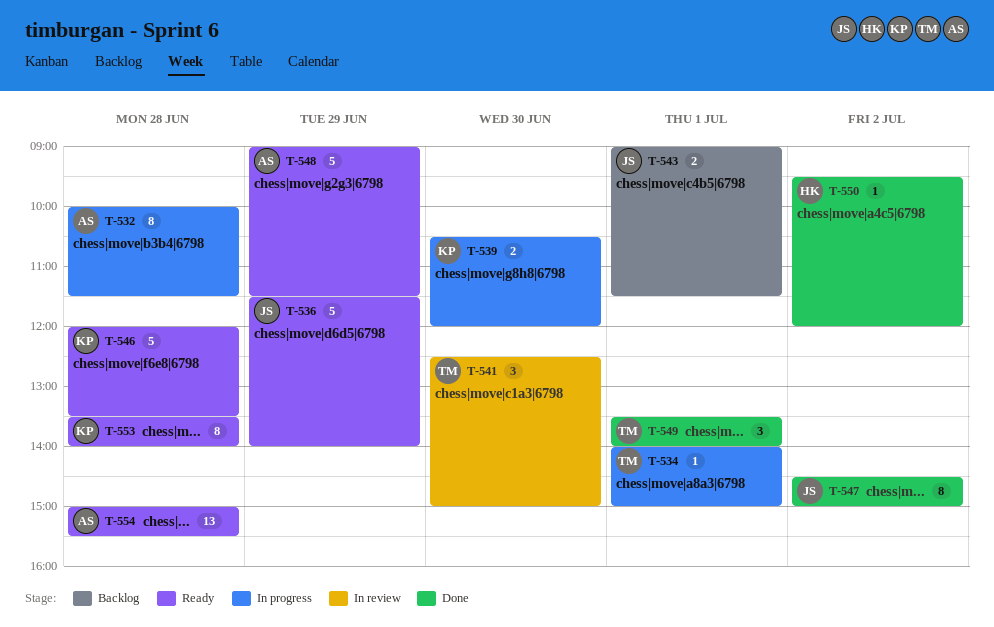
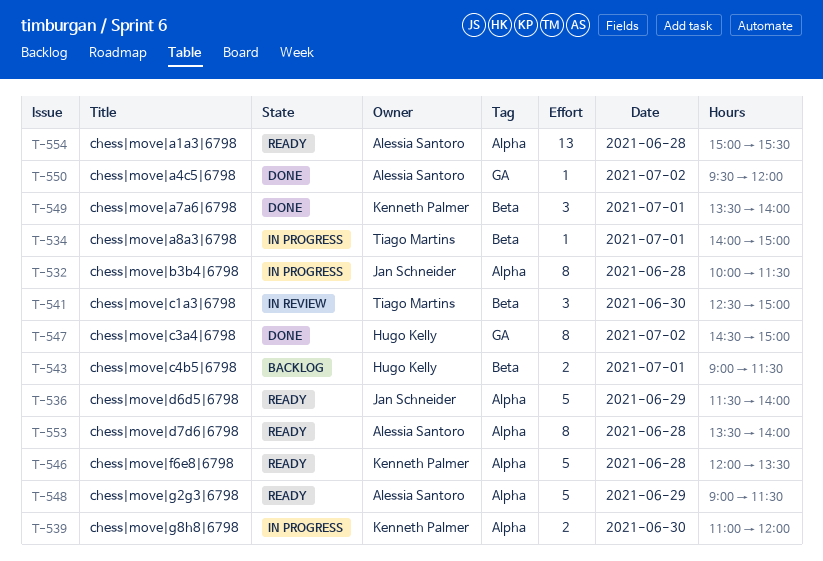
T-532, owner: Alessia Santoro -> Jan Schneider
T-539, begins: 10:30 -> 11:00
T-543, owner: Jan Schneider -> Hugo Kelly
T-547, owner: Jan Schneider -> Hugo Kelly
T-549, owner: Tiago Martins -> Kenneth Palmer
T-550, owner: Hugo Kelly -> Alessia Santoro
T-553, owner: Kenneth Palmer -> Alessia Santoro

